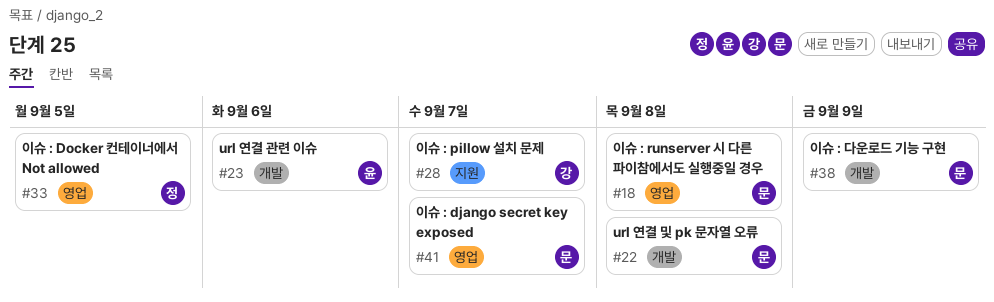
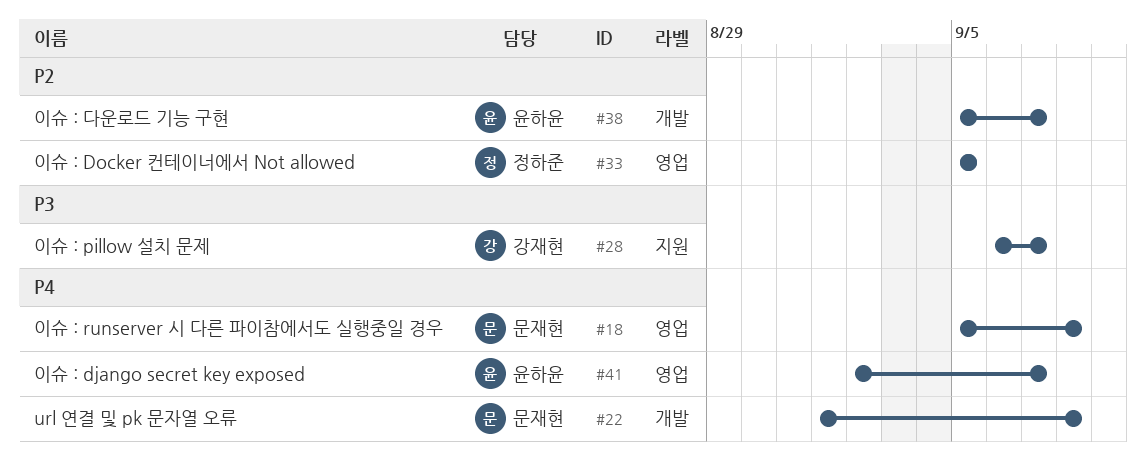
#23: present -> none
#38, owner: 문재현 -> 윤하윤
#38, due: Sep 9 -> Sep 7
#41, owner: 문재현 -> 윤하윤

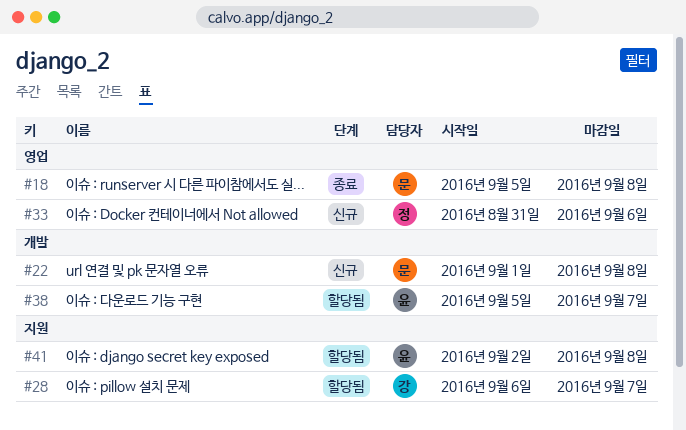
#33, start: Sep 5 -> Aug 31
#33, due: Sep 5 -> Sep 6
#41, label: 영업 -> 지원
#41, due: Sep 7 -> Sep 8

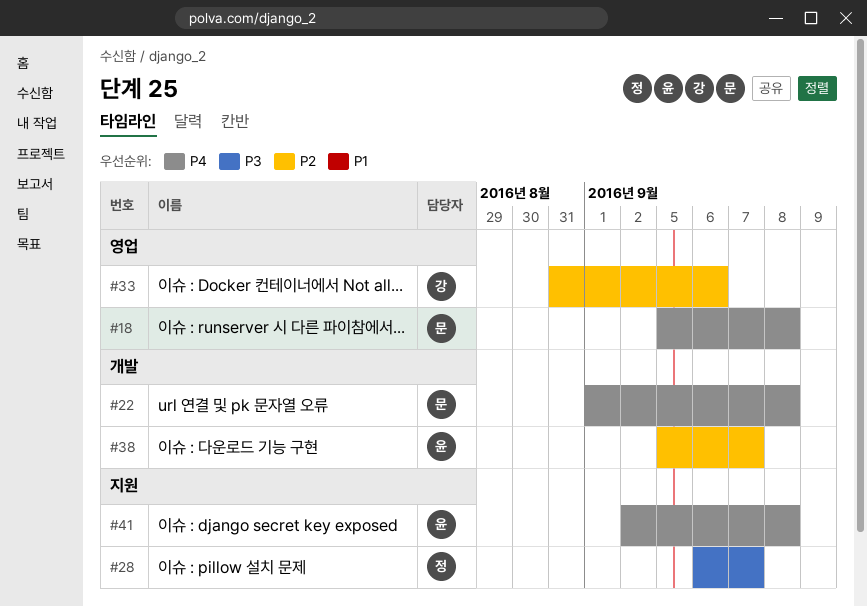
#28, owner: 강 -> 정
#33, owner: 정 -> 강

